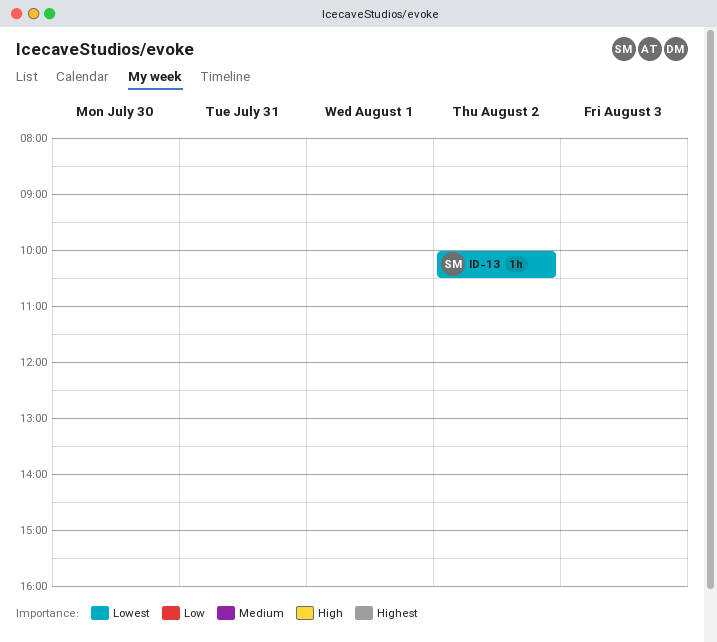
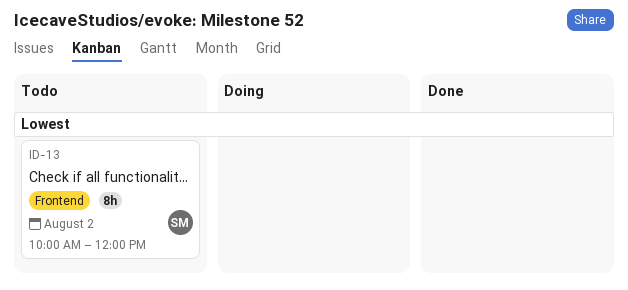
ID-13, estimate: 1h -> 8h
ID-13, ends: 10:30 -> 12:00

